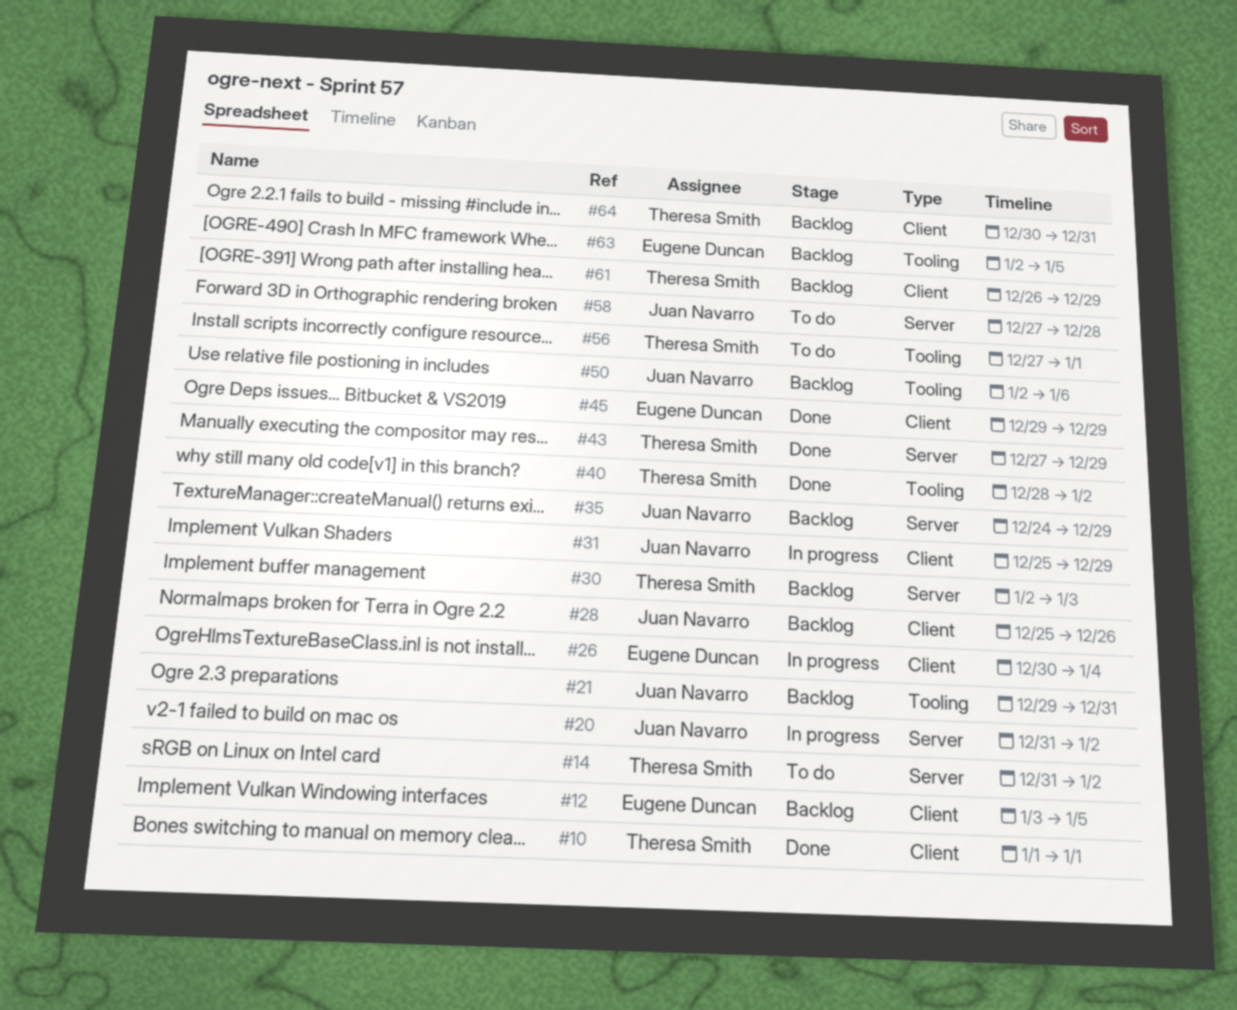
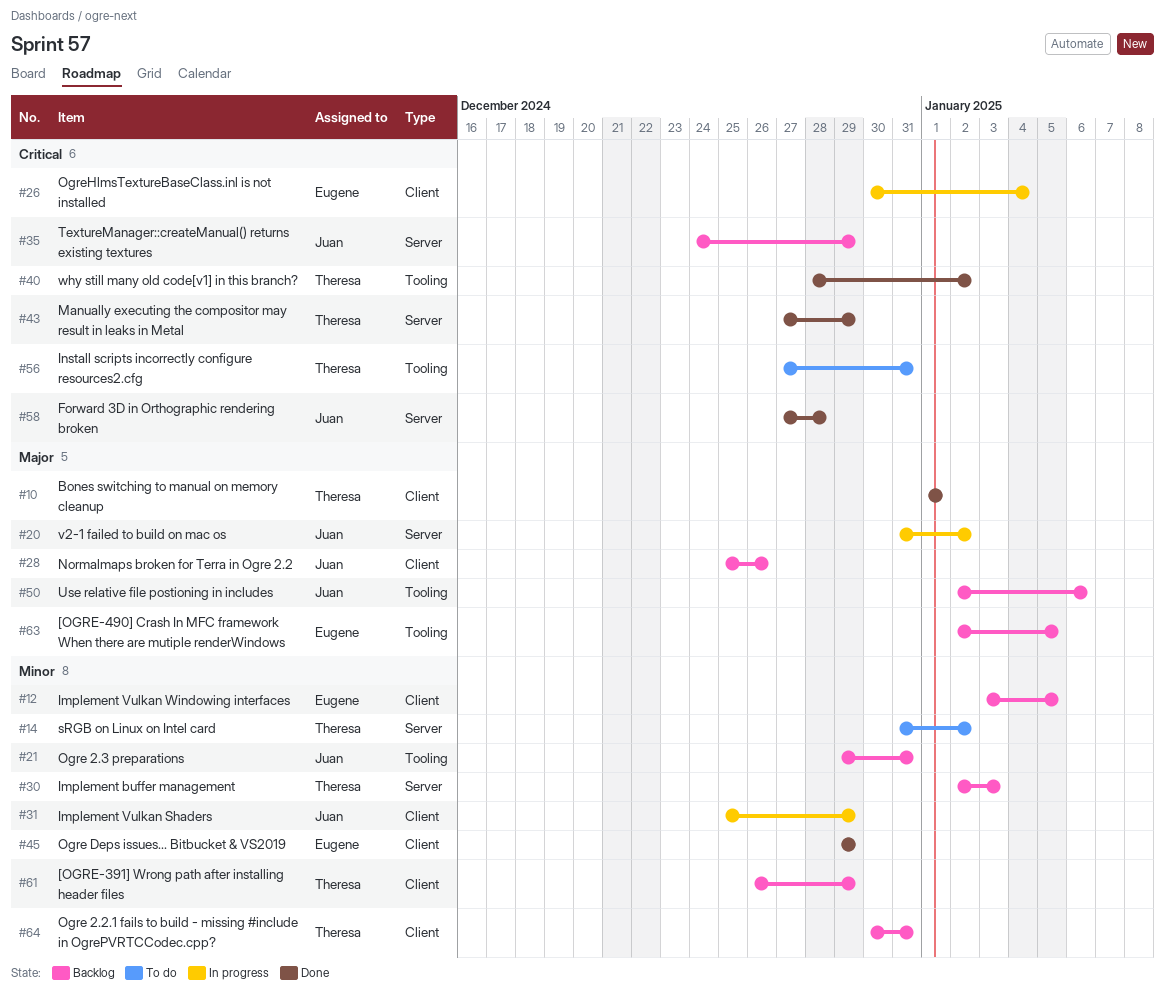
#56, due: Jan 1 -> Dec 31
#58, status: To do -> Done

